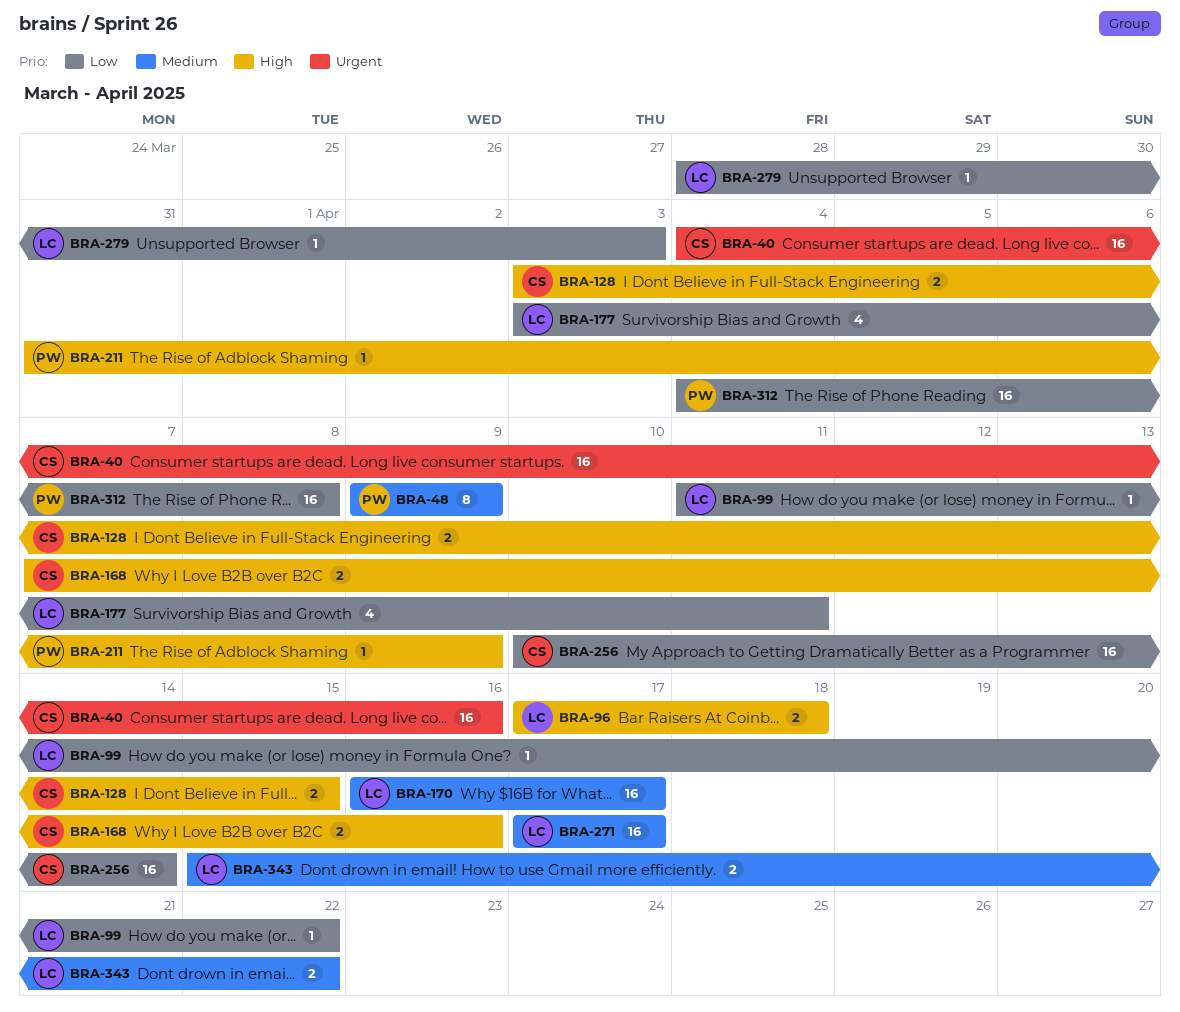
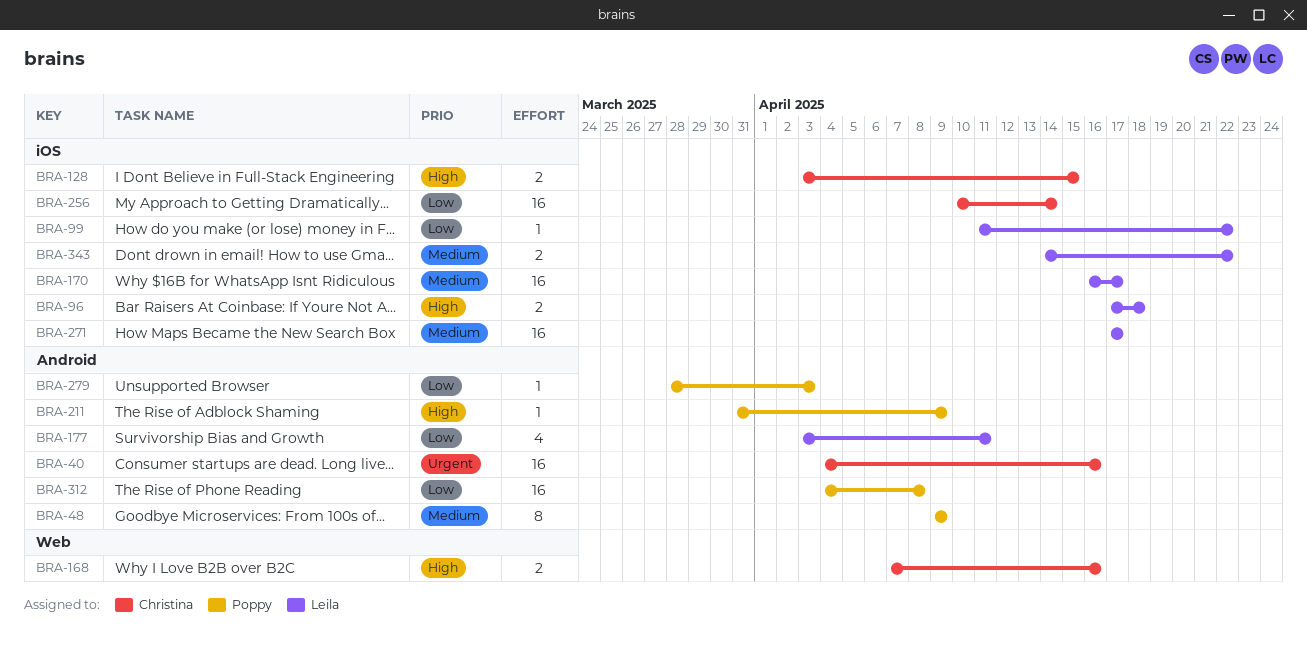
BRA-279, owner: Leila -> Poppy
BRA-343, start: Apr 15 -> Apr 14

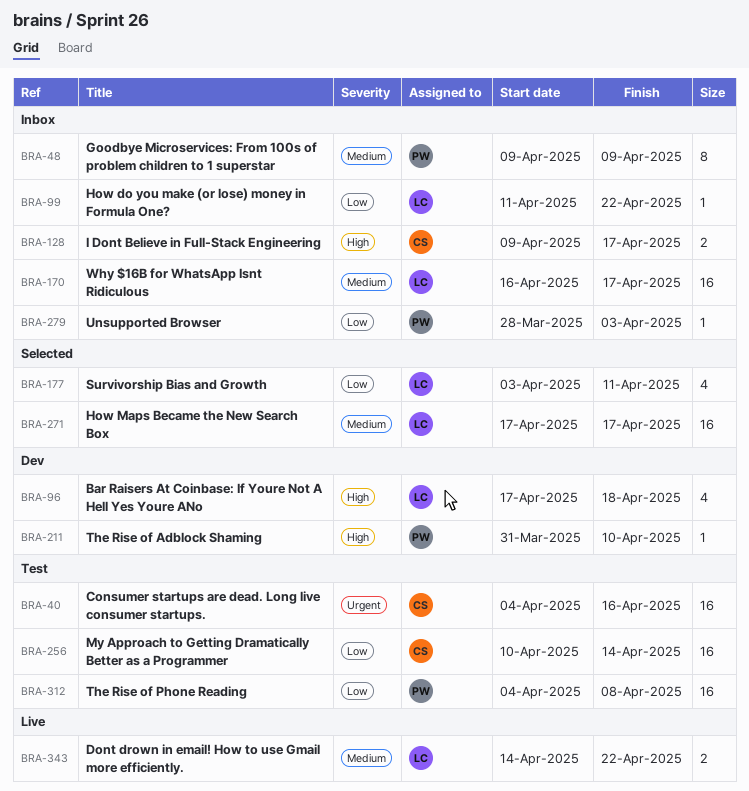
BRA-96, estimate: 2 -> 4
BRA-128, start: Apr 3 -> Apr 9
BRA-128, due: Apr 15 -> Apr 17
BRA-168: present -> none
BRA-211, due: Apr 9 -> Apr 10

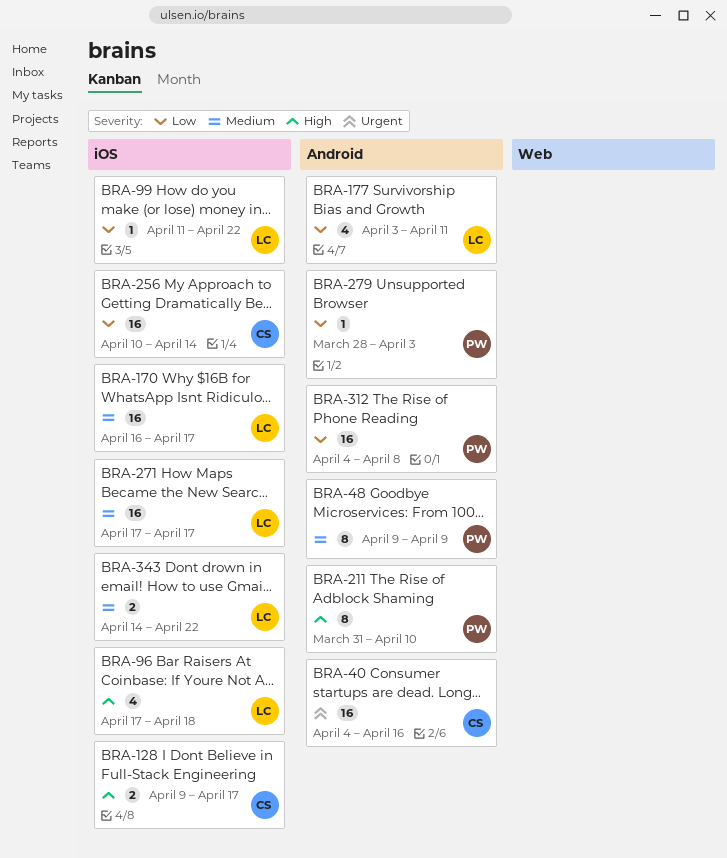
BRA-211, estimate: 1 -> 8

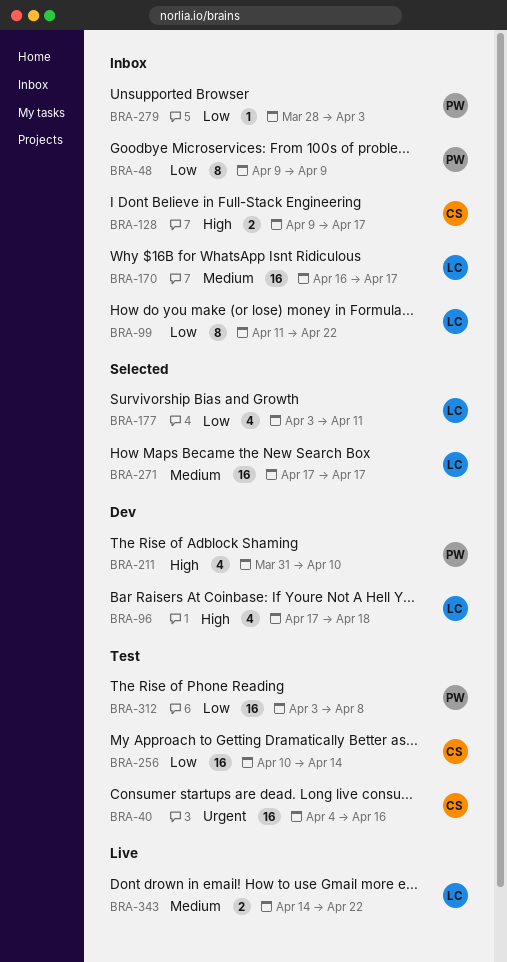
BRA-48, priority: Medium -> Low
BRA-99, estimate: 1 -> 8
BRA-211, estimate: 8 -> 4
BRA-312, start: Apr 4 -> Apr 3

